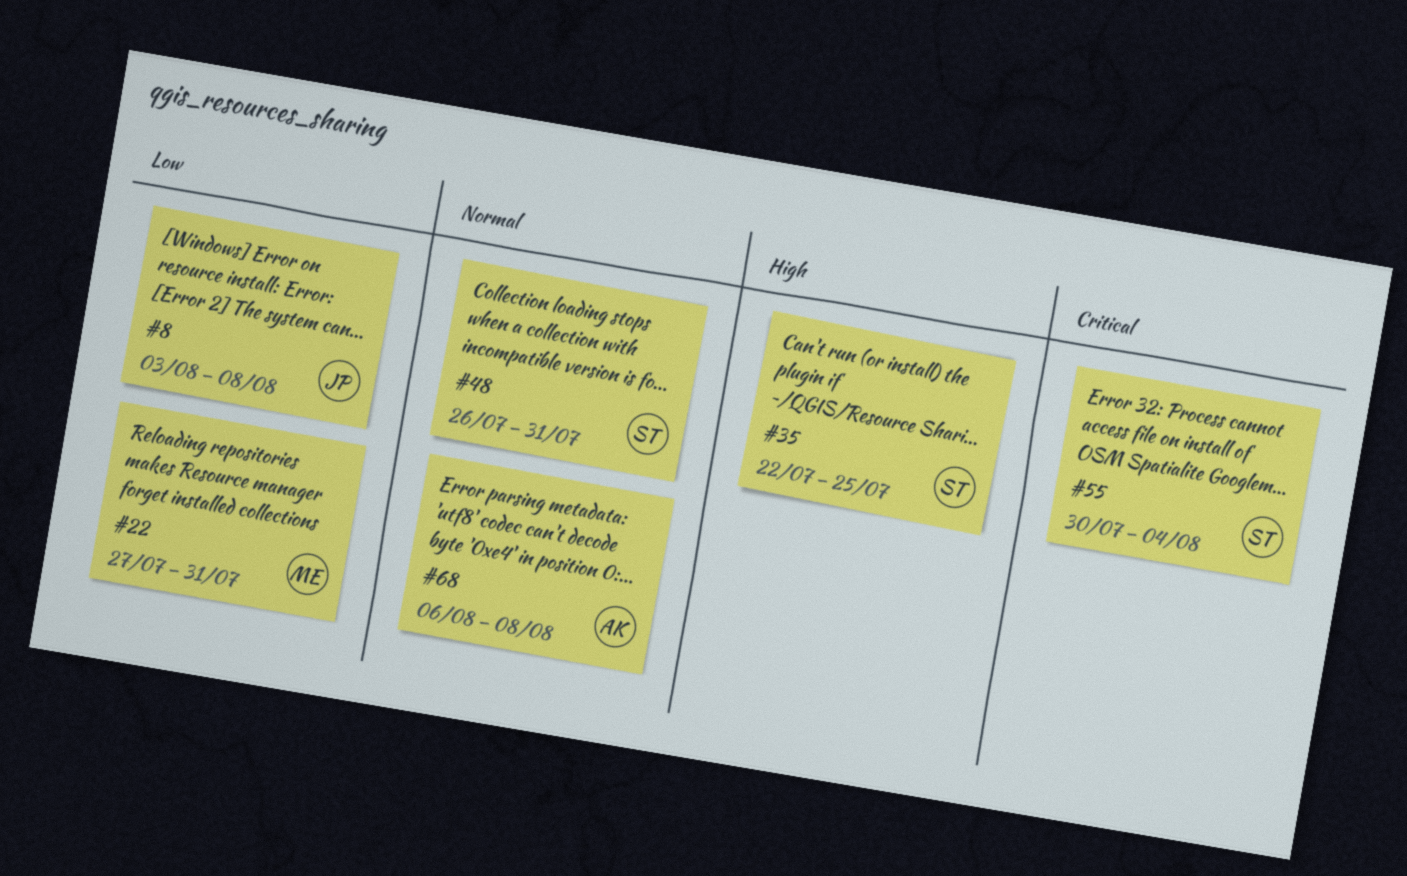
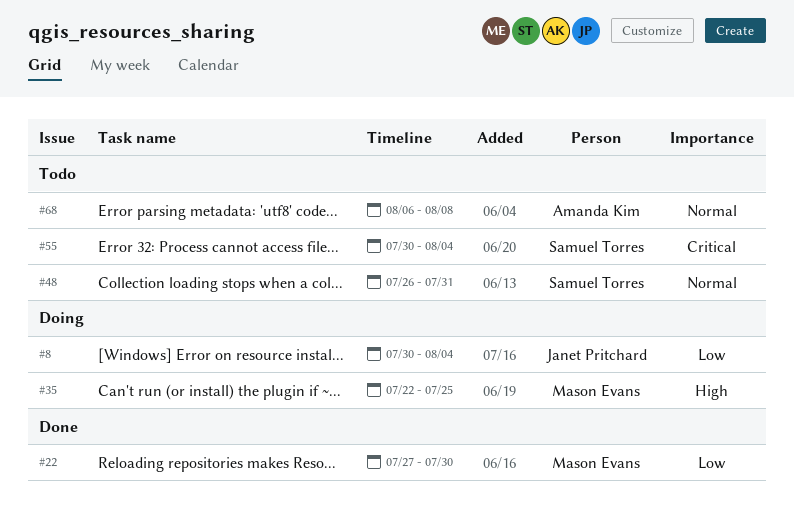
#8, start: Aug 3 -> Jul 30
#8, due: Aug 8 -> Aug 4
#22, due: Jul 31 -> Jul 30
#35, owner: Samuel Torres -> Mason Evans

